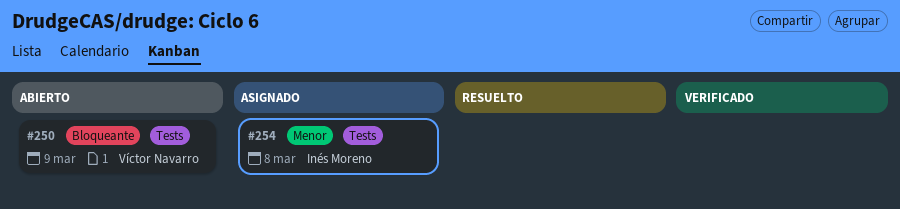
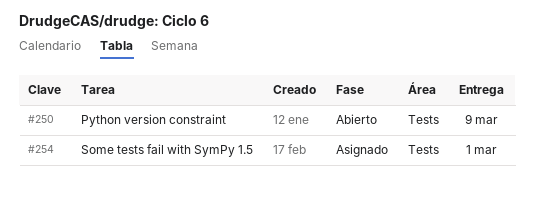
#254, due: Mar 8 -> Mar 1

